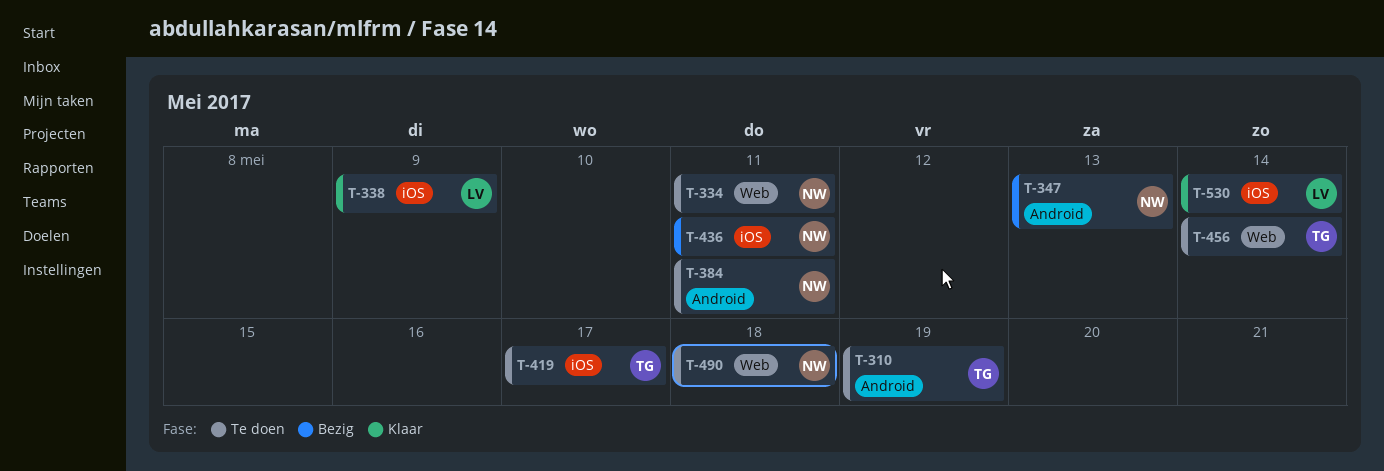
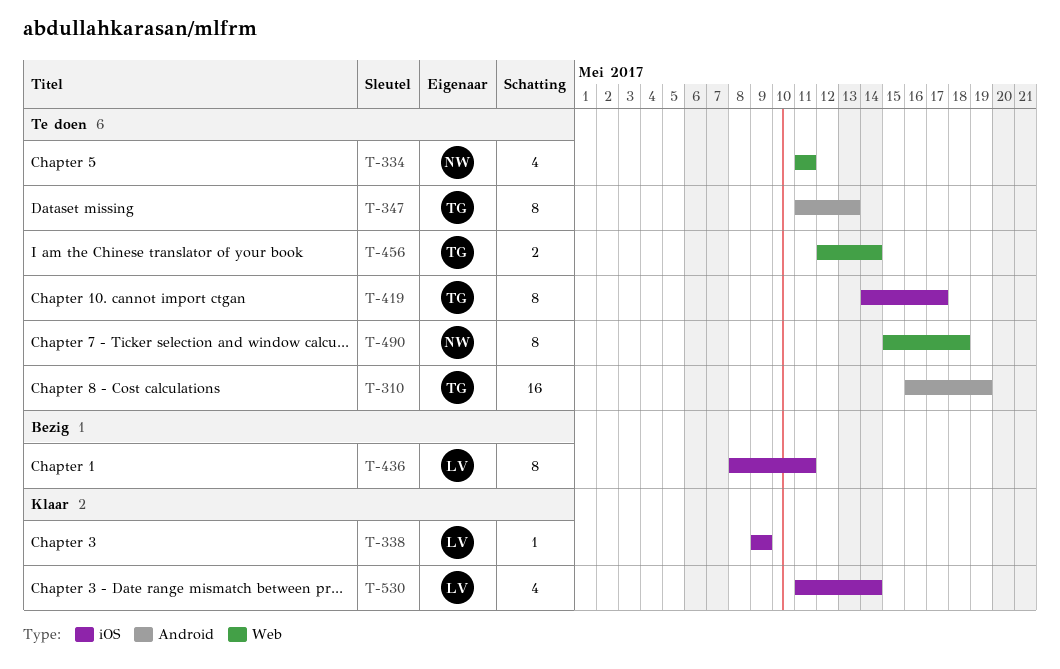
T-347, status: Bezig -> Te doen
T-347, owner: NW -> TG
T-384: present -> none
T-436, owner: NW -> LV

